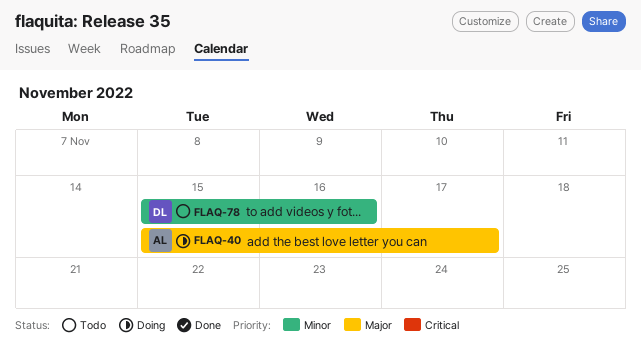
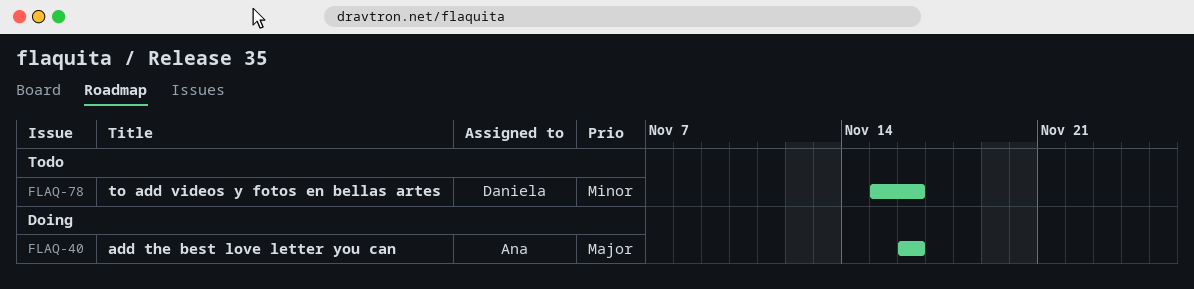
FLAQ-40, start: Nov 15 -> Nov 16
FLAQ-40, due: Nov 17 -> Nov 16

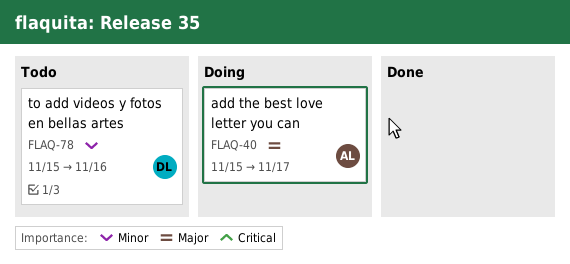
FLAQ-40, start: Nov 16 -> Nov 15
FLAQ-40, due: Nov 16 -> Nov 17

